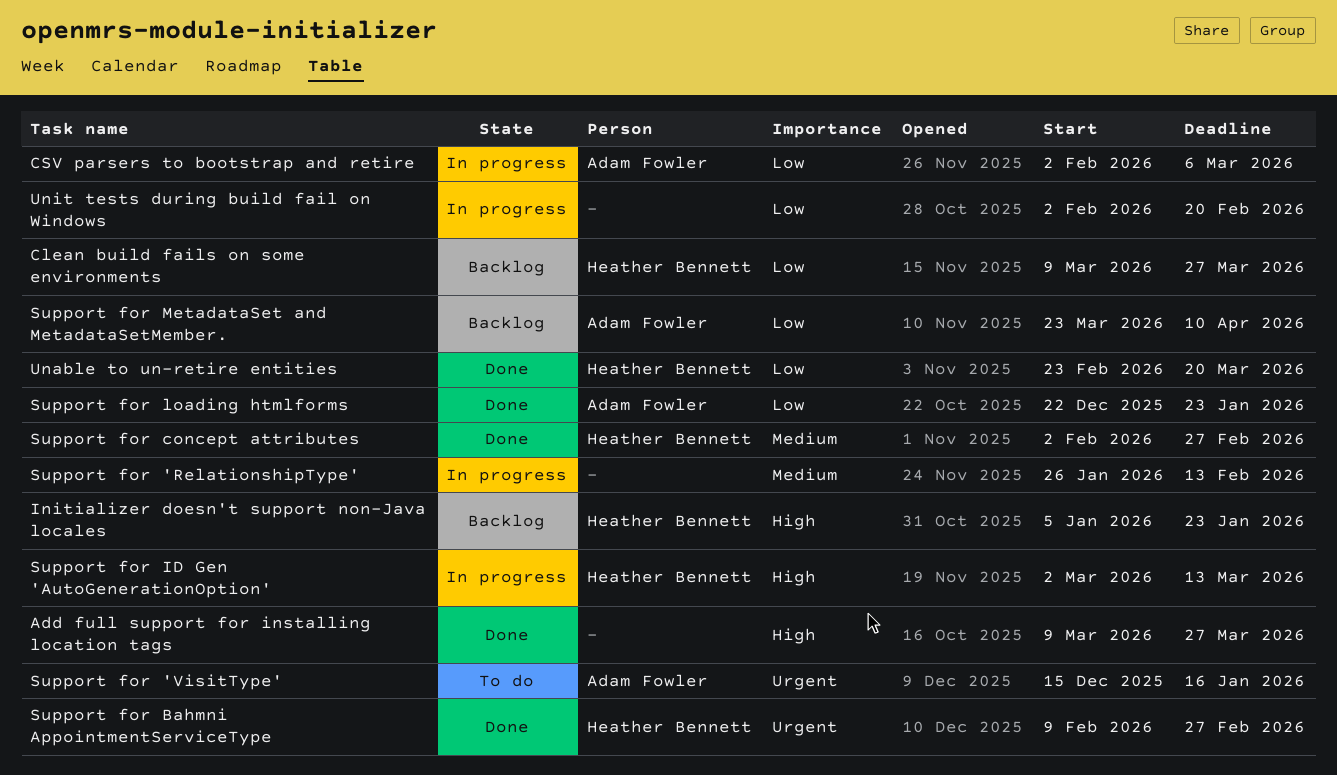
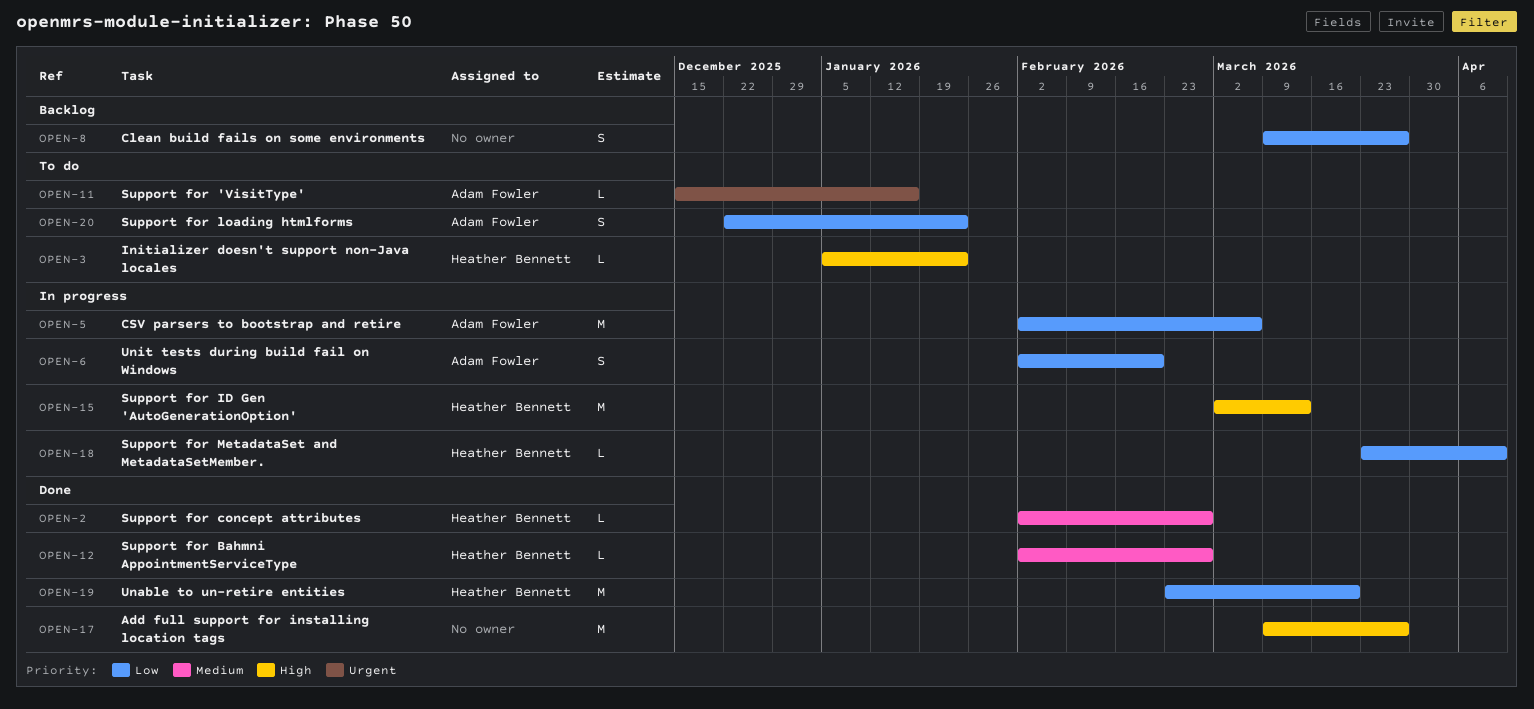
Clean build fails on some environments, owner: Heather Bennett -> none
Initializer doesn't support non-Java locales, status: Backlog -> To do
Support for 'RelationshipType': present -> none
Support for Bahmni AppointmentServiceType, priority: Urgent -> Medium
Support for Bahmni AppointmentServiceType, start: Feb 9 -> Feb 2
Support for loading htmlforms, status: Done -> To do
Support for MetadataSet and MetadataSetMember., status: Backlog -> In progress
Support for MetadataSet and MetadataSetMember., owner: Adam Fowler -> Heather Bennett
Unit tests during build fail on Windows, owner: none -> Adam Fowler

